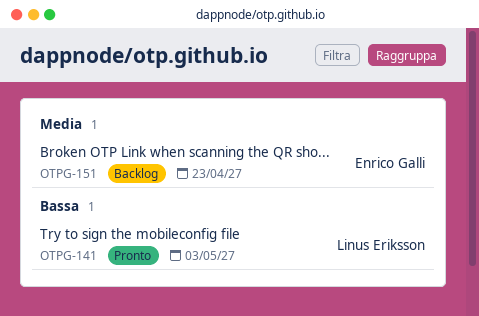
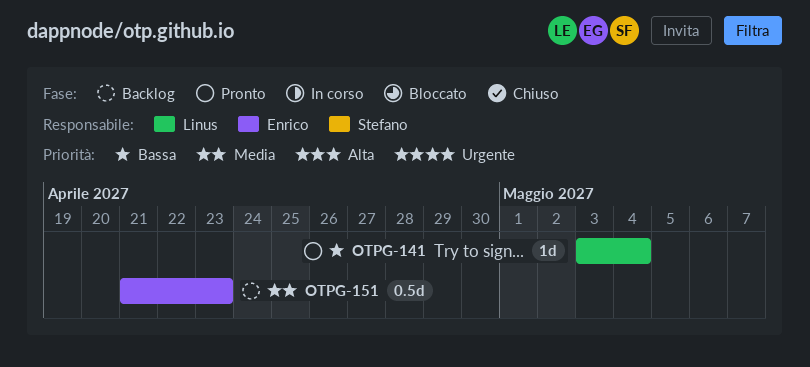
OTPG-141, due: May 3 -> May 4

